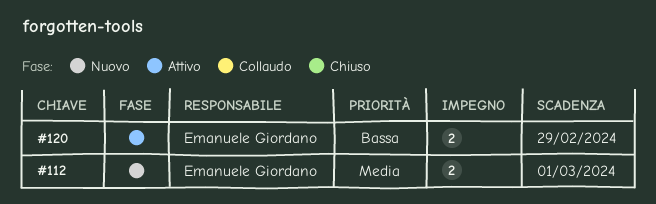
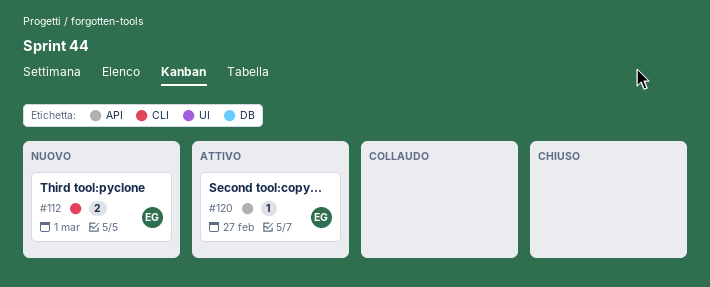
#120, estimate: 2 -> 1
#120, due: Feb 29 -> Feb 27

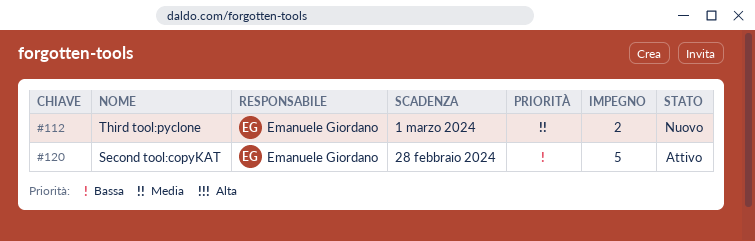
#120, estimate: 1 -> 5
#120, due: Feb 27 -> Feb 28

